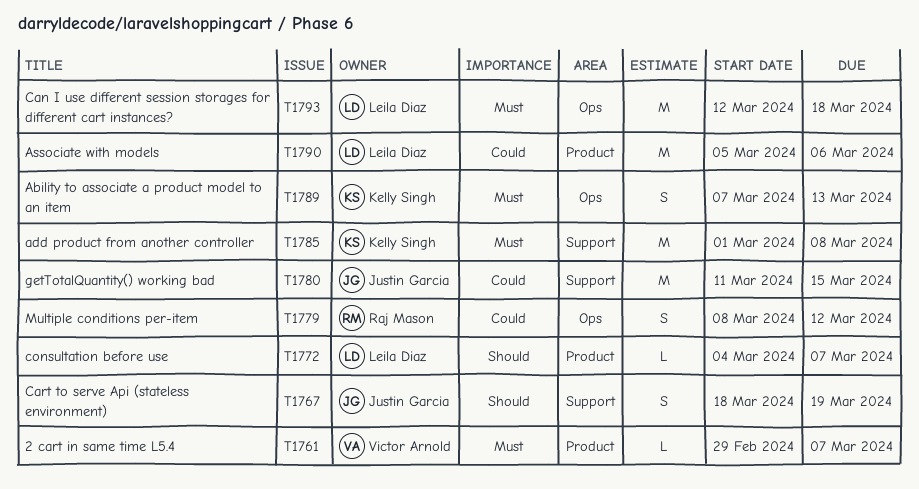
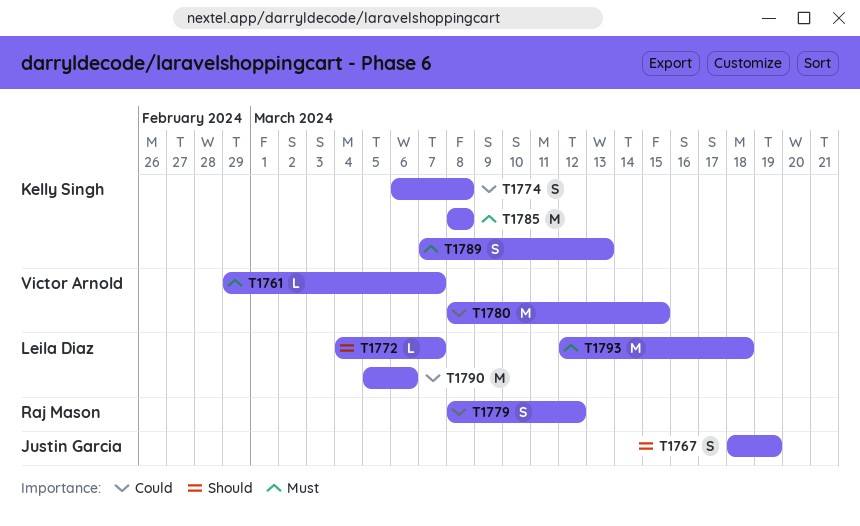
T1774: none -> present
T1780, owner: Justin Garcia -> Victor Arnold
T1780, start: Mar 11 -> Mar 8
T1785, start: Mar 1 -> Mar 8

